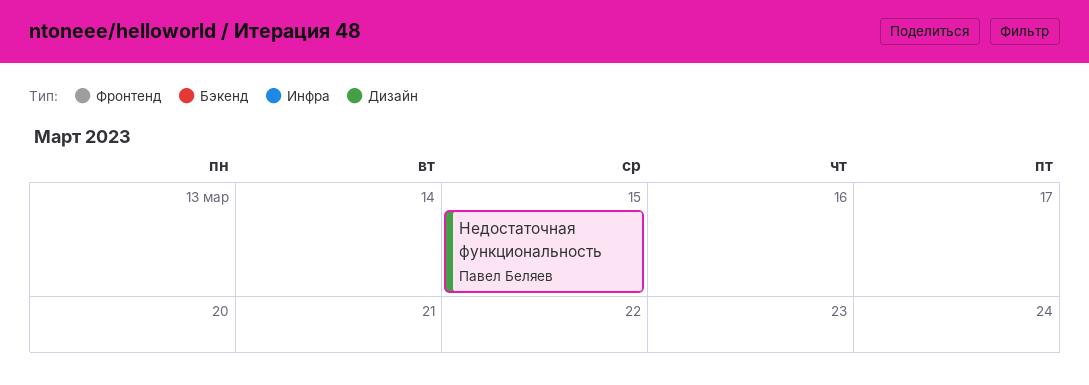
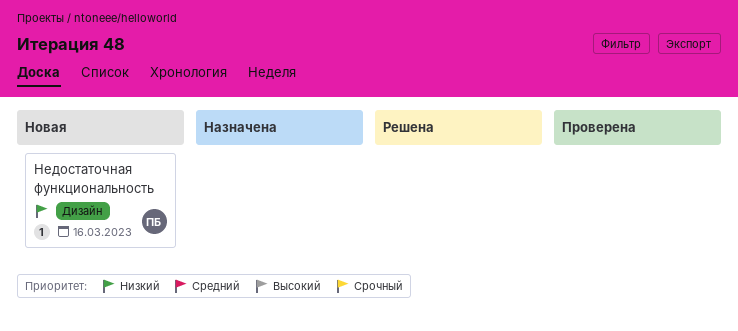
Недостаточная функциональность, due: Mar 15 -> Mar 16

